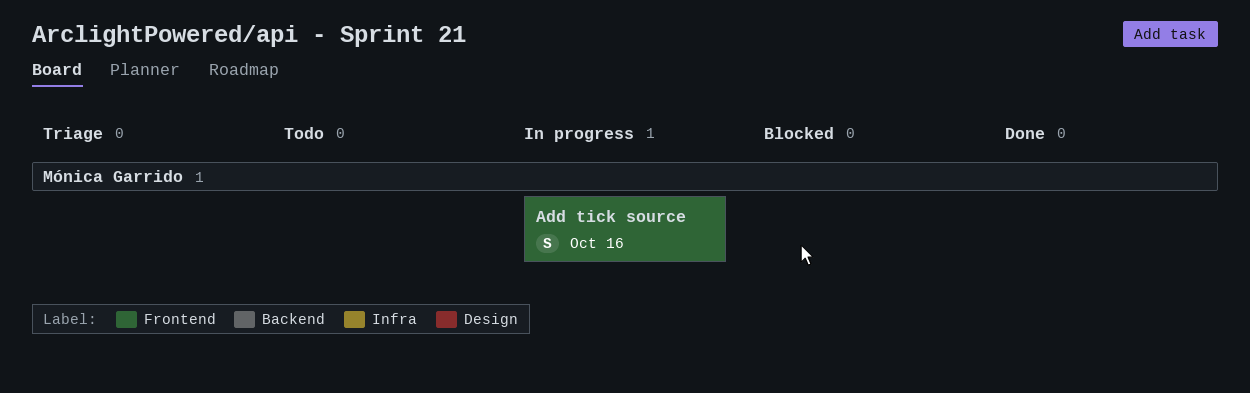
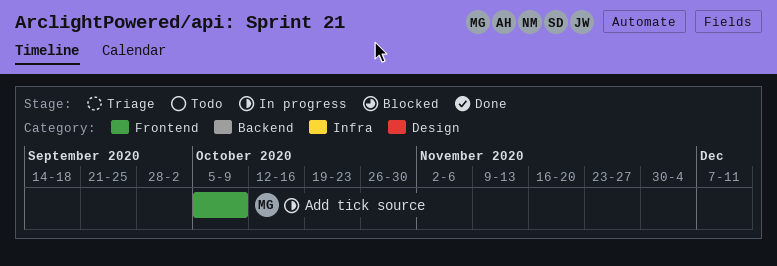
Add tick source, due: Oct 16 -> Oct 9

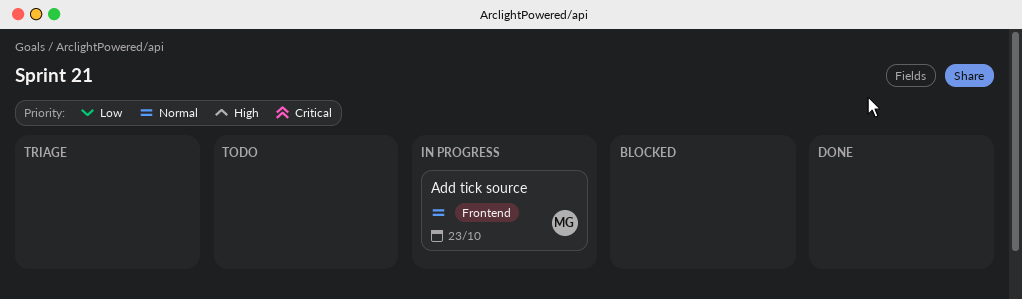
Add tick source, due: Oct 9 -> Oct 23

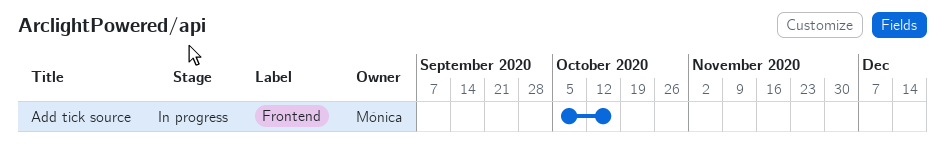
Add tick source, due: Oct 23 -> Oct 16

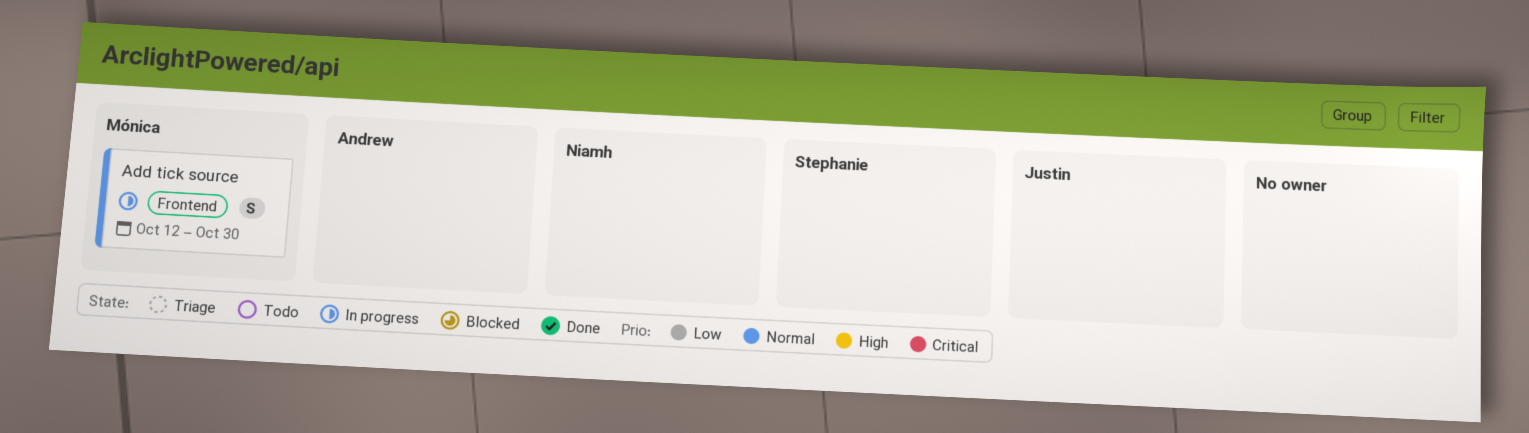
Add tick source, start: Oct 5 -> Oct 12
Add tick source, due: Oct 16 -> Oct 30

